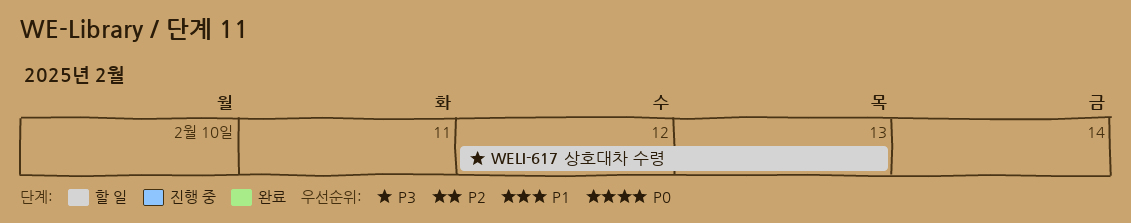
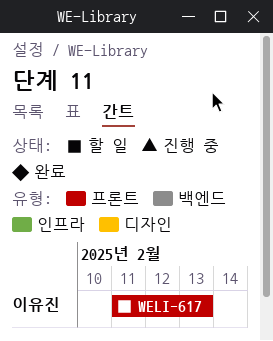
WELI-617, start: Feb 12 -> Feb 11

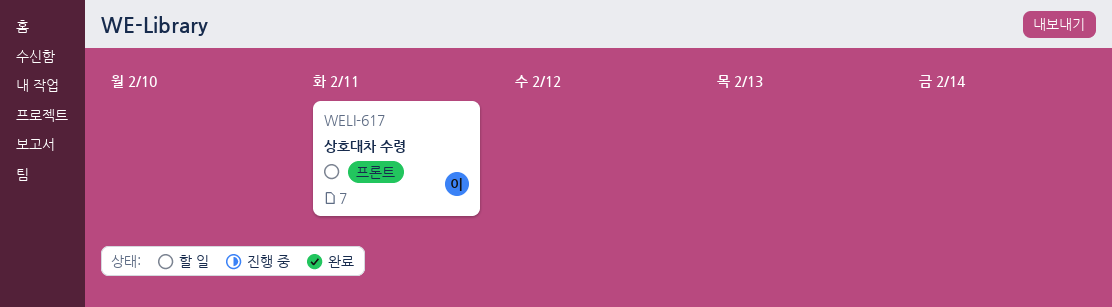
WELI-617, due: Feb 13 -> Feb 11

